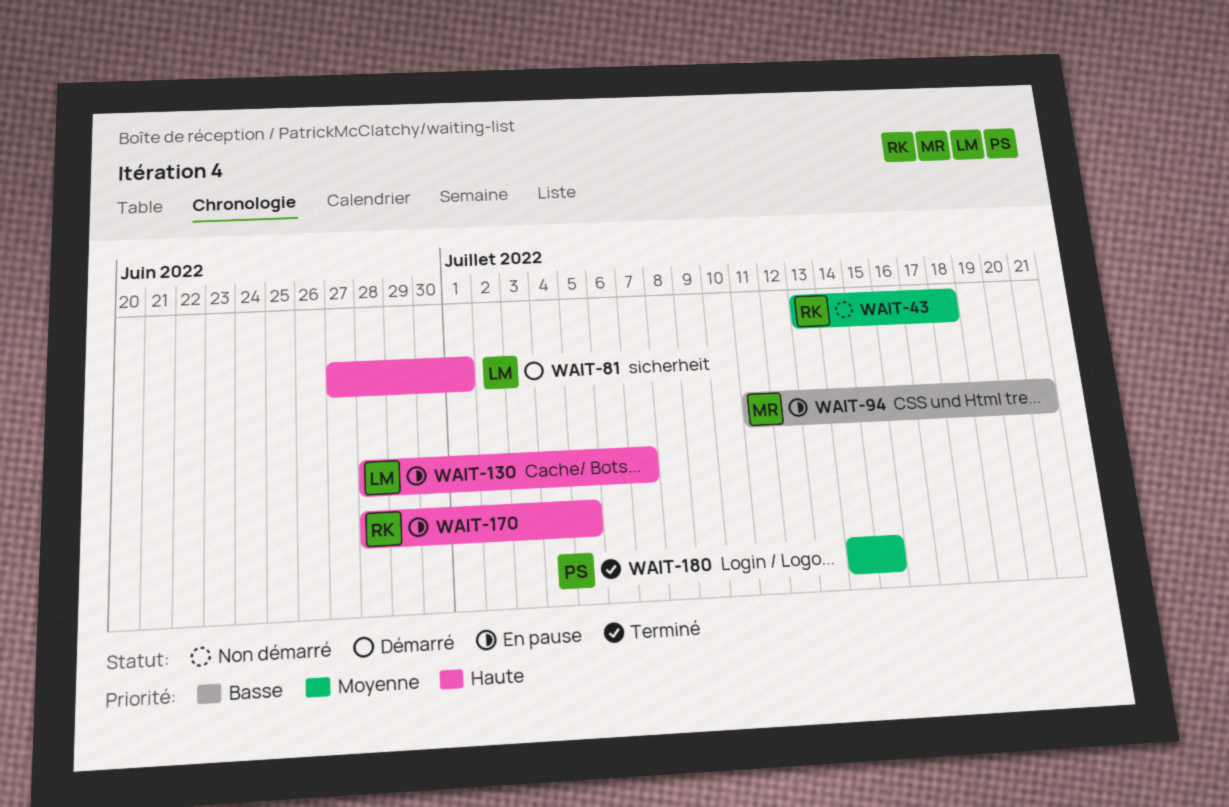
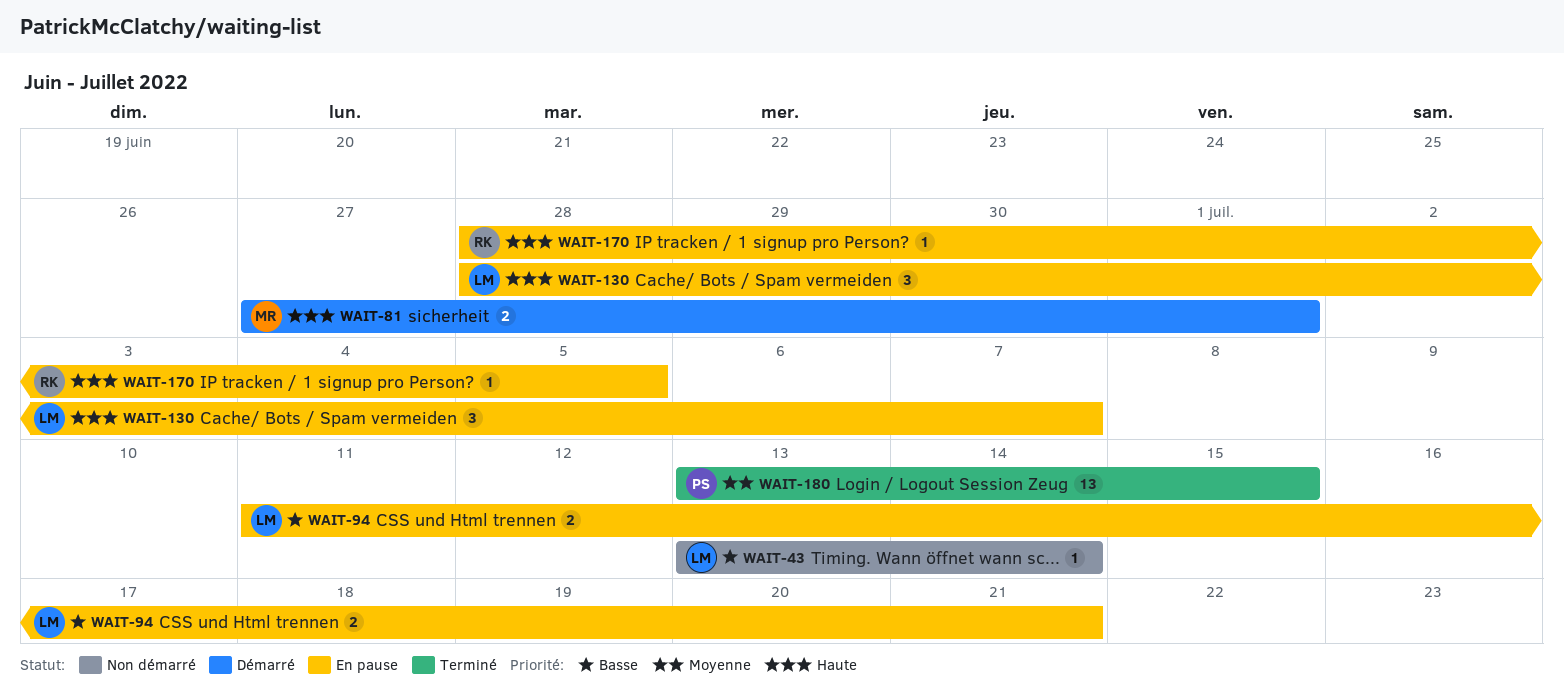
WAIT-43, owner: RK -> LM
WAIT-43, priority: Moyenne -> Basse
WAIT-43, due: Jul 18 -> Jul 14
WAIT-81, owner: LM -> MR
WAIT-94, owner: MR -> LM
WAIT-180, start: Jul 14 -> Jul 13

